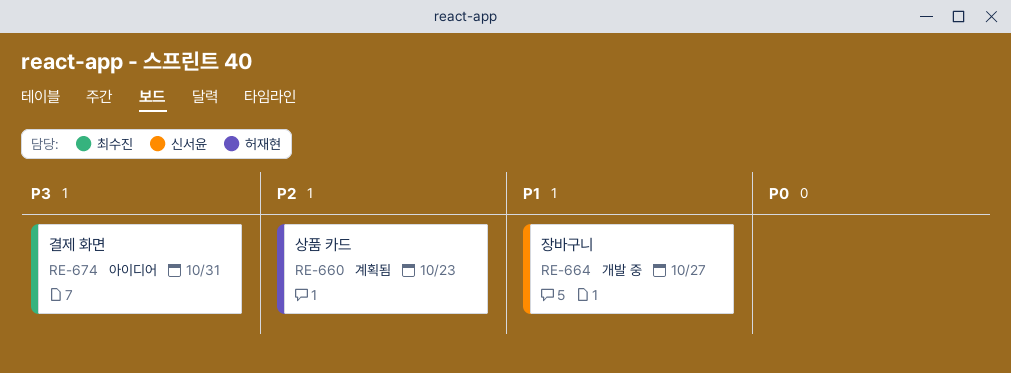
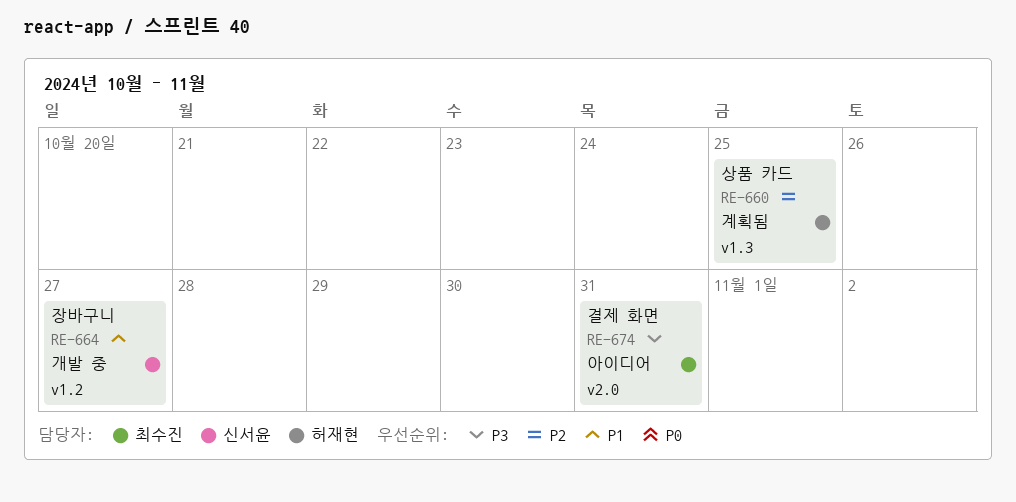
RE-660, due: Oct 23 -> Oct 25

